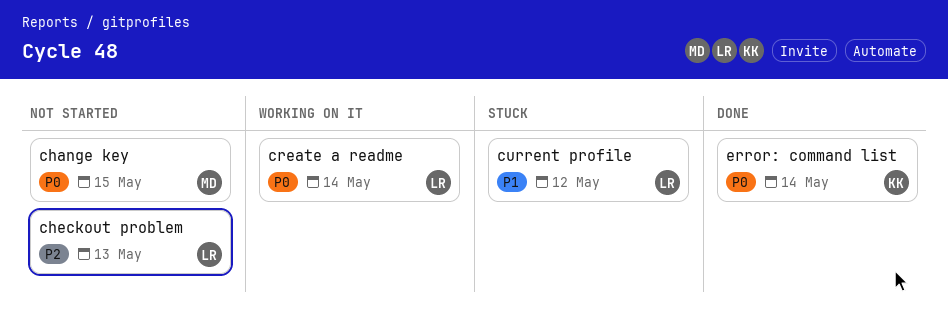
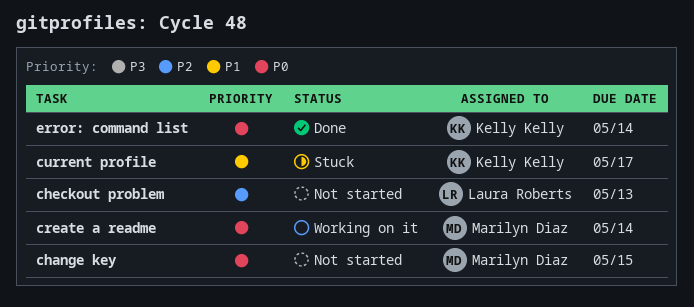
create a readme, owner: Laura Roberts -> Marilyn Diaz
current profile, owner: Laura Roberts -> Kelly Kelly
current profile, due: May 12 -> May 17

